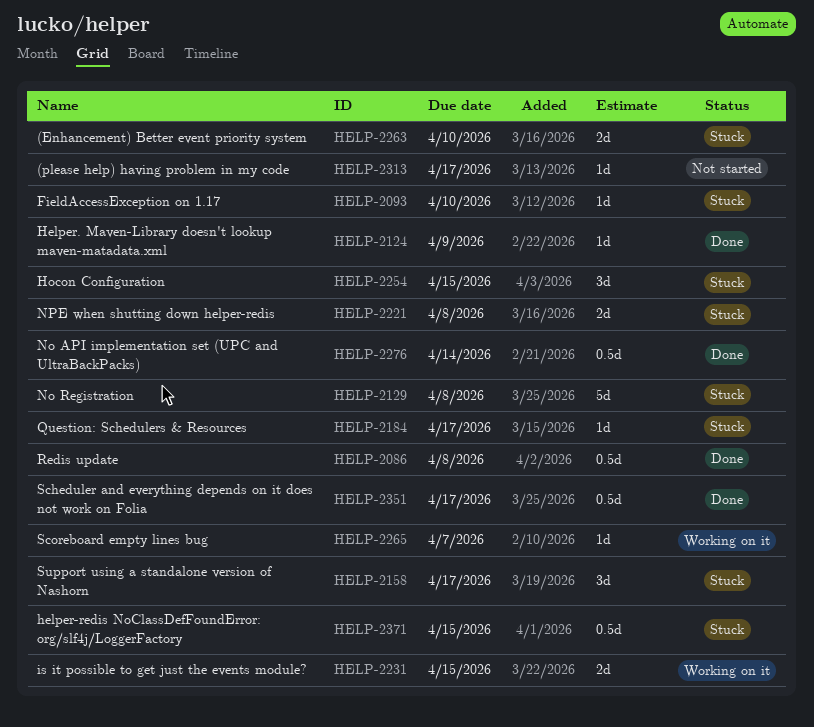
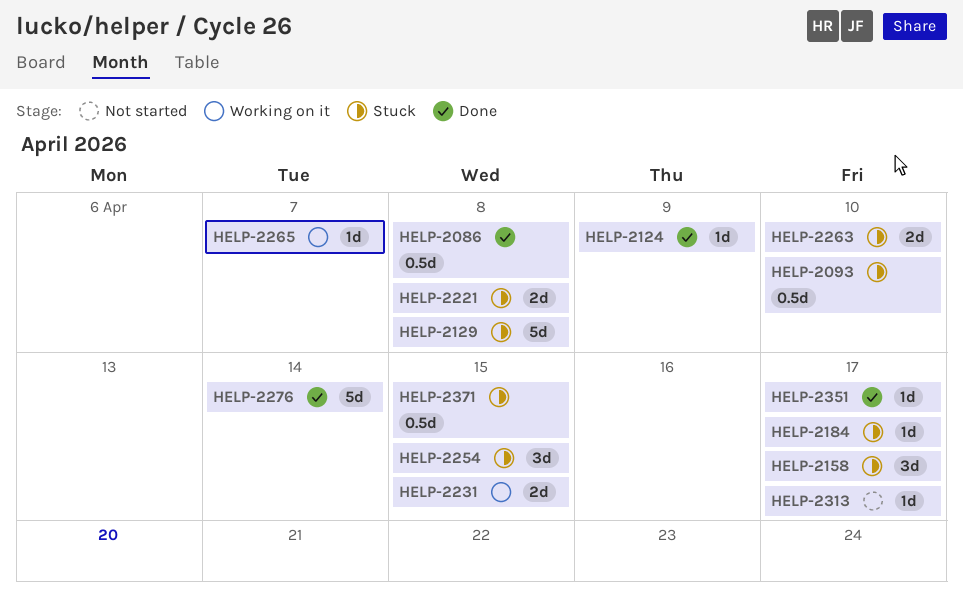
HELP-2093, estimate: 1d -> 0.5d
HELP-2276, estimate: 0.5d -> 5d
HELP-2351, estimate: 0.5d -> 1d

